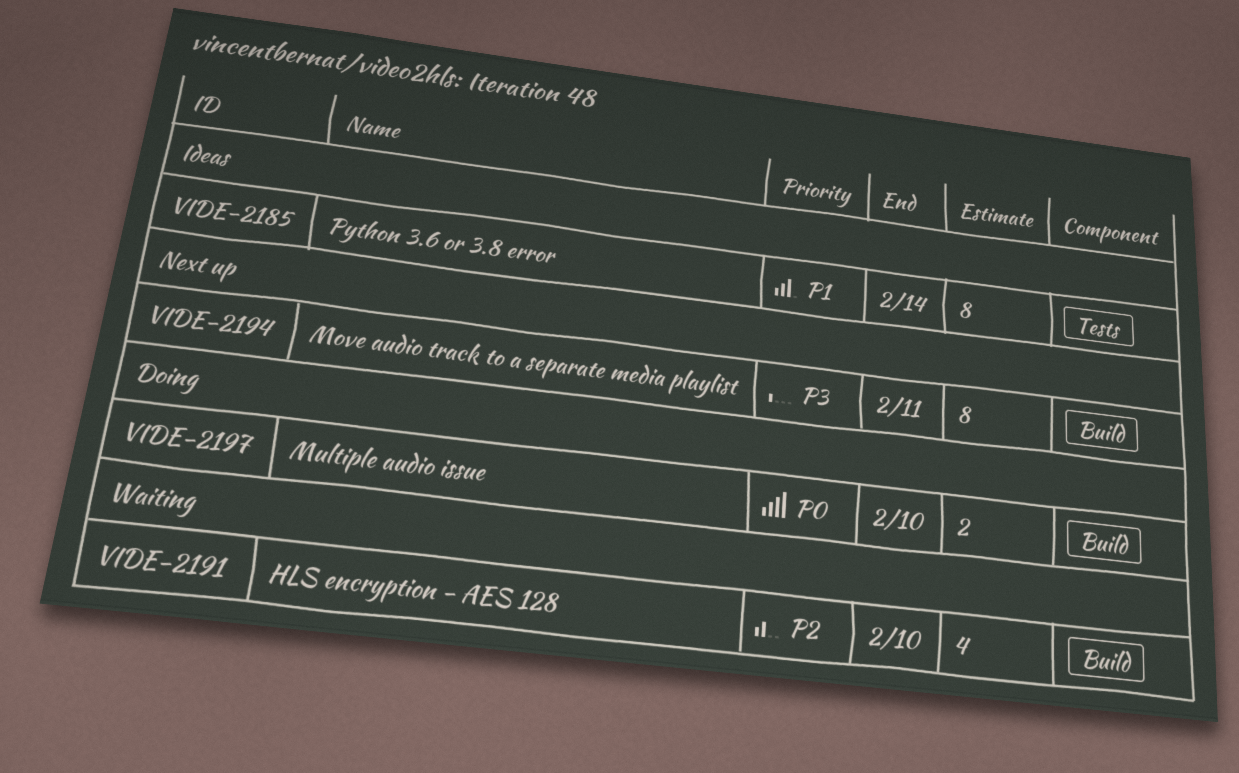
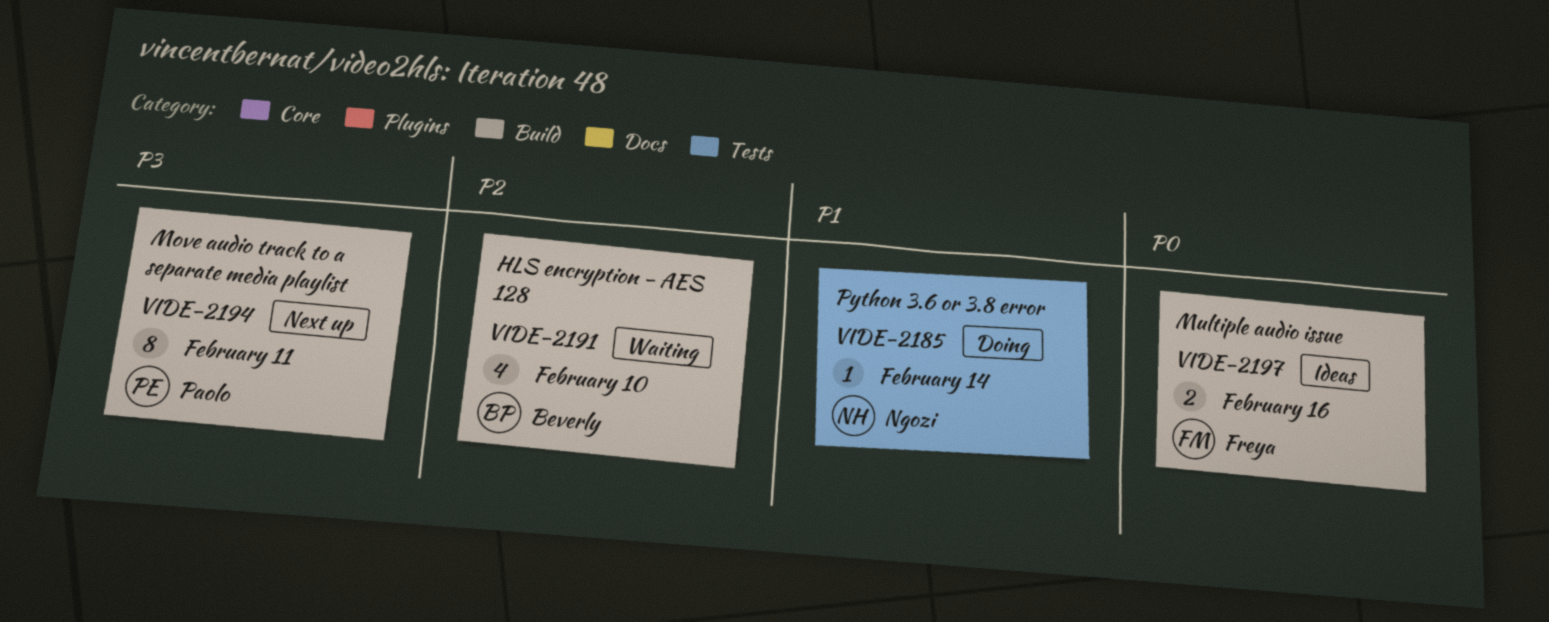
VIDE-2185, status: Ideas -> Doing
VIDE-2185, estimate: 8 -> 1
VIDE-2197, status: Doing -> Ideas
VIDE-2197, due: Feb 10 -> Feb 16

